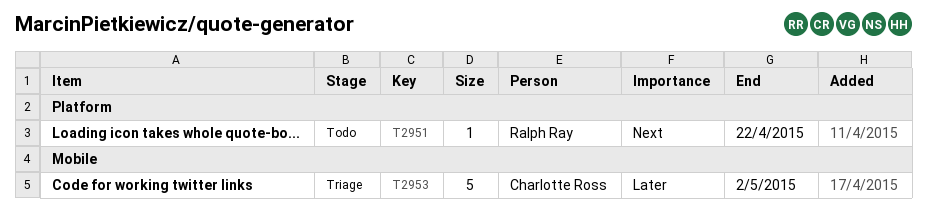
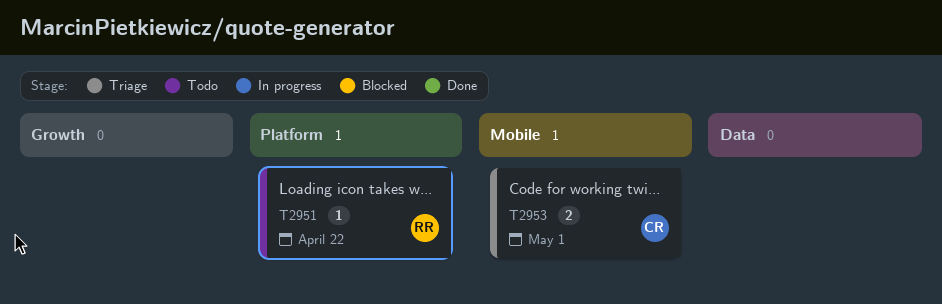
T2953, estimate: 5 -> 2
T2953, due: May 2 -> May 1

